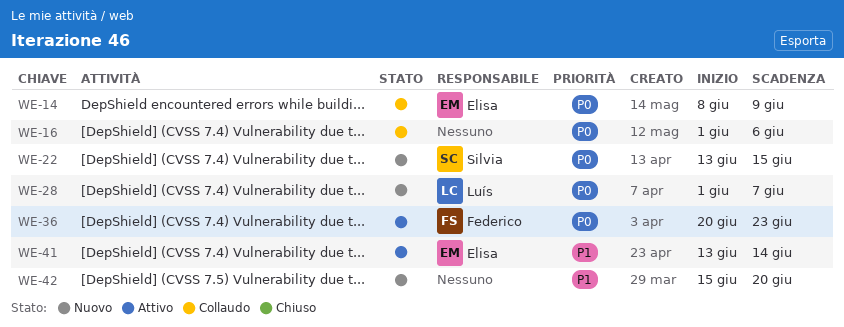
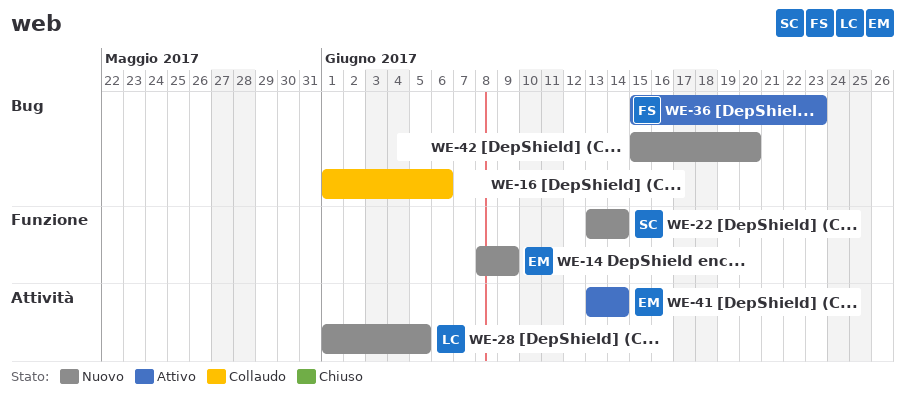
WE-14, status: Collaudo -> Nuovo
WE-22, due: Jun 15 -> Jun 14
WE-28, due: Jun 7 -> Jun 5
WE-36, start: Jun 20 -> Jun 15

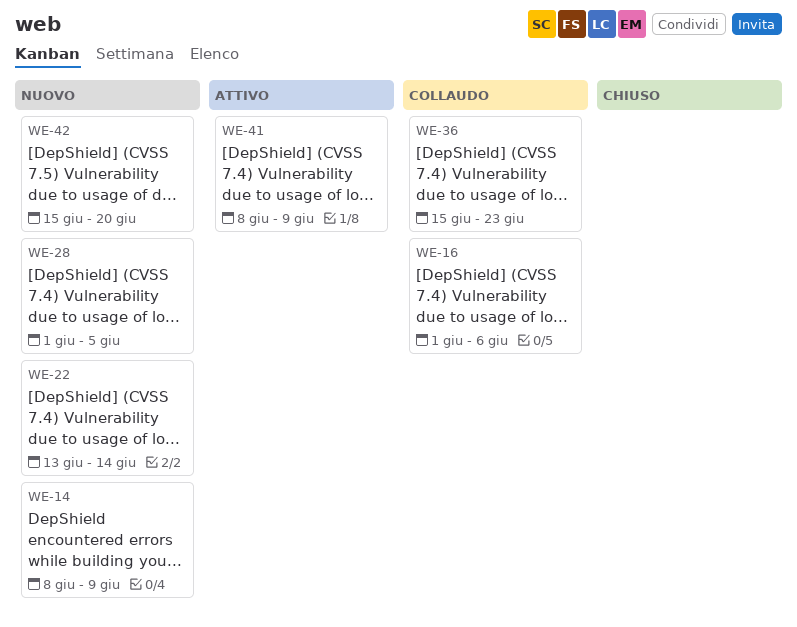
WE-36, status: Attivo -> Collaudo
WE-41, start: Jun 13 -> Jun 8
WE-41, due: Jun 14 -> Jun 9

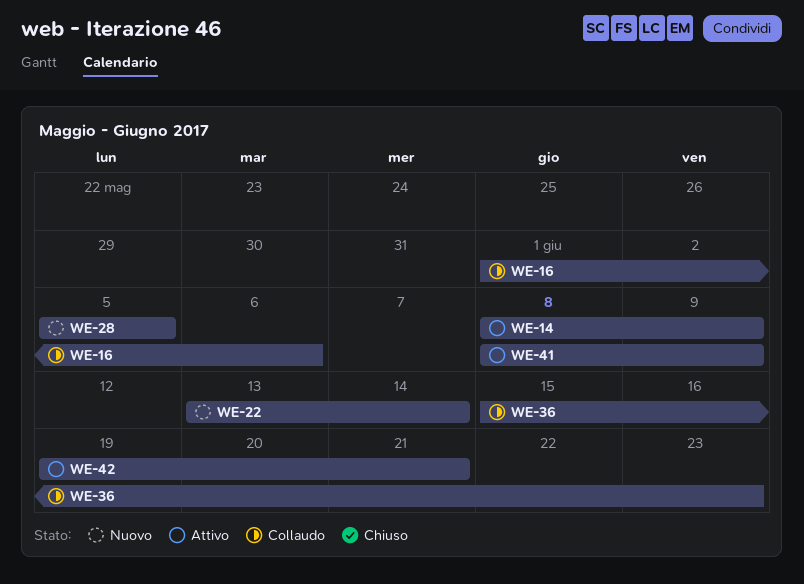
WE-14, status: Nuovo -> Attivo
WE-28, start: Jun 1 -> Jun 5
WE-42, status: Nuovo -> Attivo
WE-42, start: Jun 15 -> Jun 19
WE-42, due: Jun 20 -> Jun 21

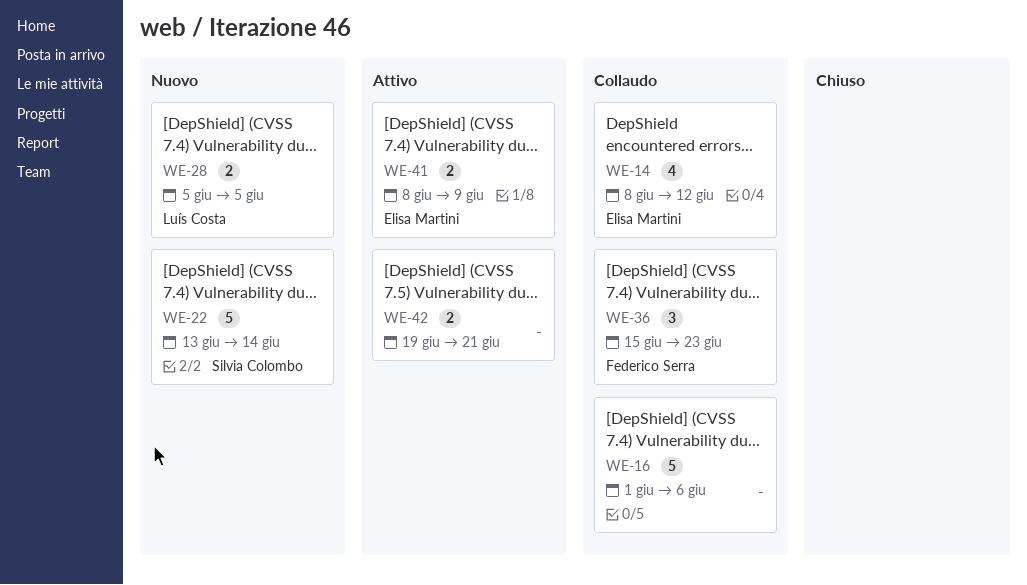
WE-14, status: Attivo -> Collaudo
WE-14, due: Jun 9 -> Jun 12

